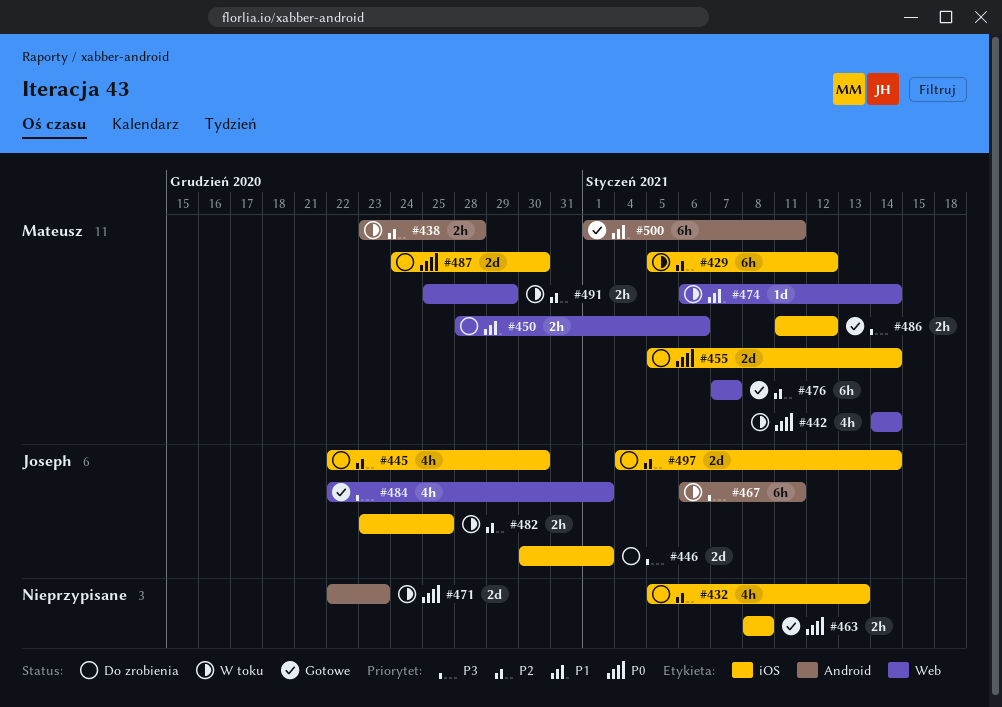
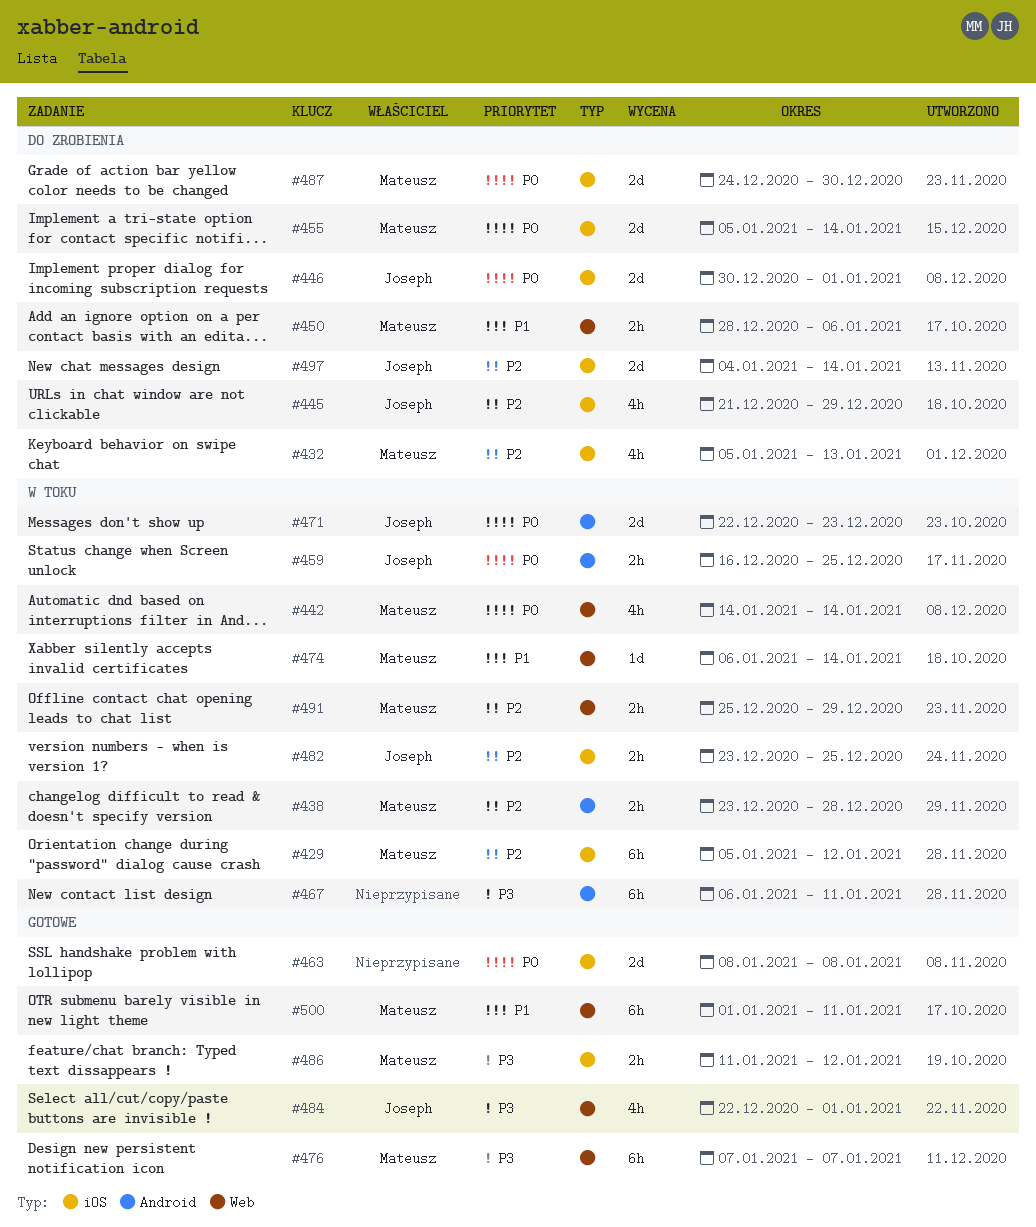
#432, owner: none -> Mateusz
#445, start: Dec 22 -> Dec 21
#445, due: Dec 30 -> Dec 29
#446, priority: P3 -> P0
#459: none -> present
#463, estimate: 2h -> 2d
#467, owner: Joseph -> none
#471, owner: none -> Joseph
#476, priority: P2 -> P3
#500, label: Android -> Web

